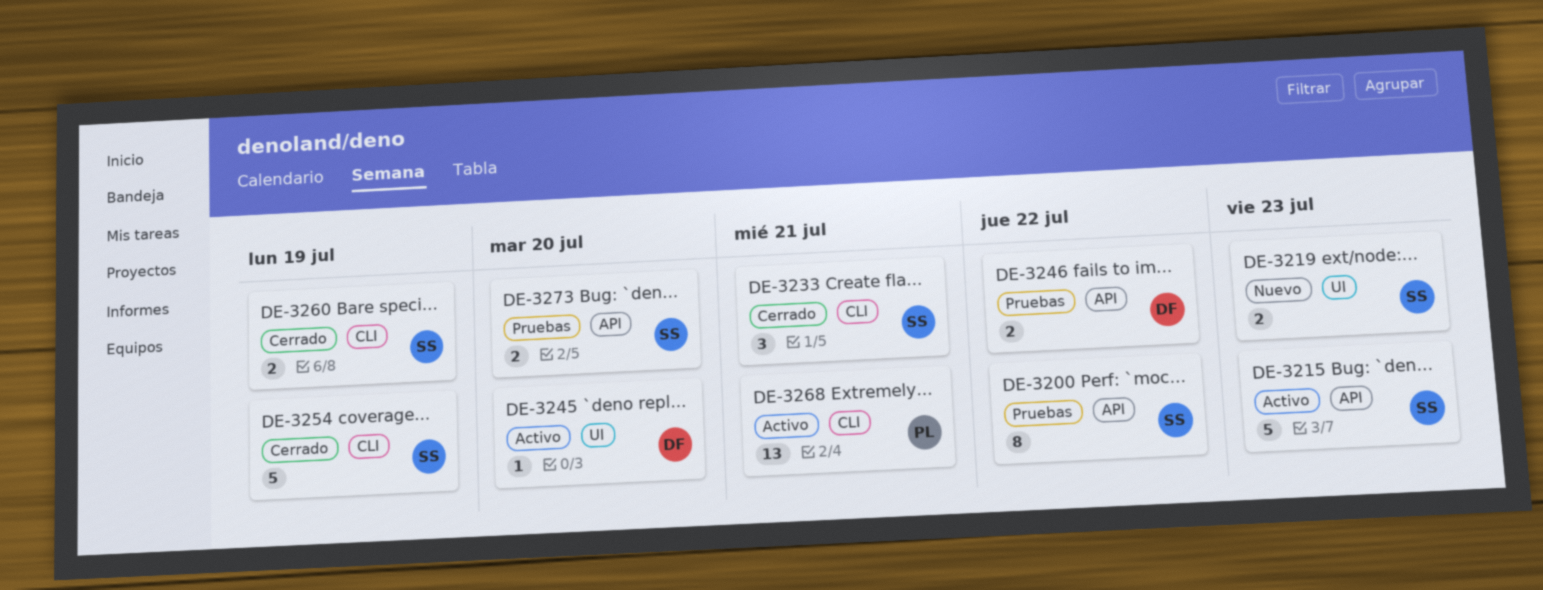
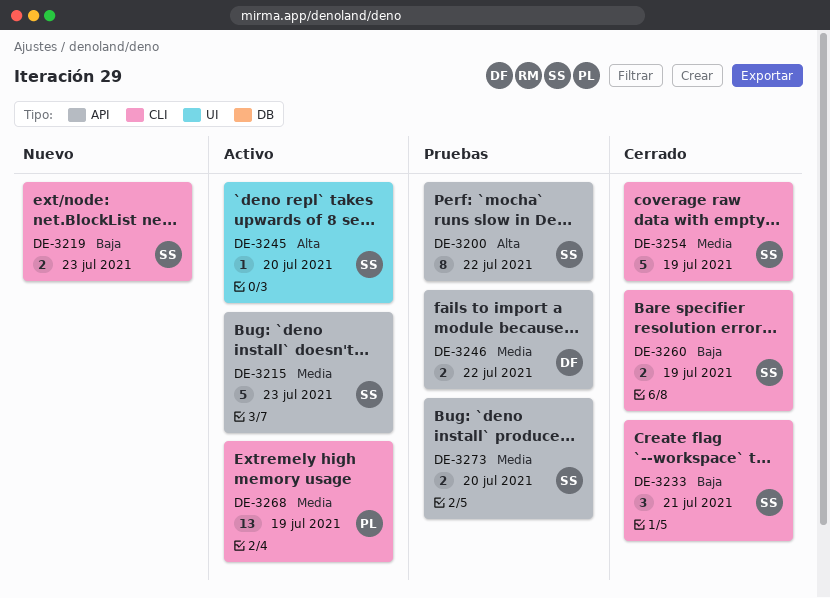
DE-3219, label: UI -> CLI
DE-3245, owner: DF -> SS
DE-3268, due: Jul 21 -> Jul 19

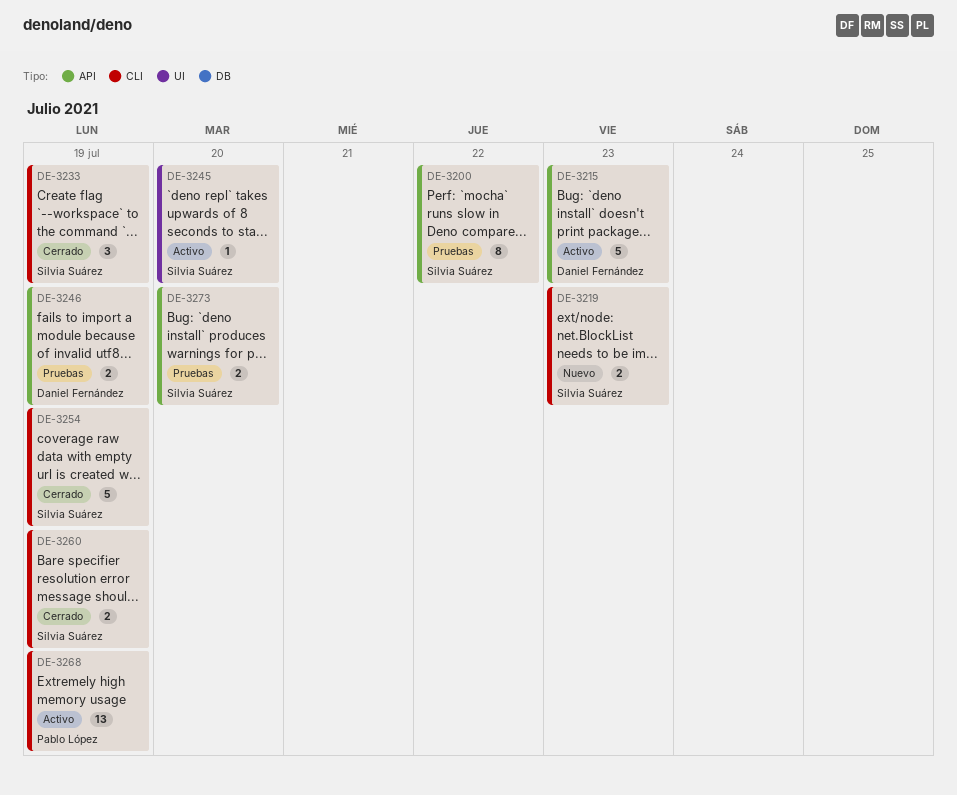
DE-3215, owner: Silvia Suárez -> Daniel Fernández
DE-3233, due: Jul 21 -> Jul 19
DE-3246, due: Jul 22 -> Jul 19

